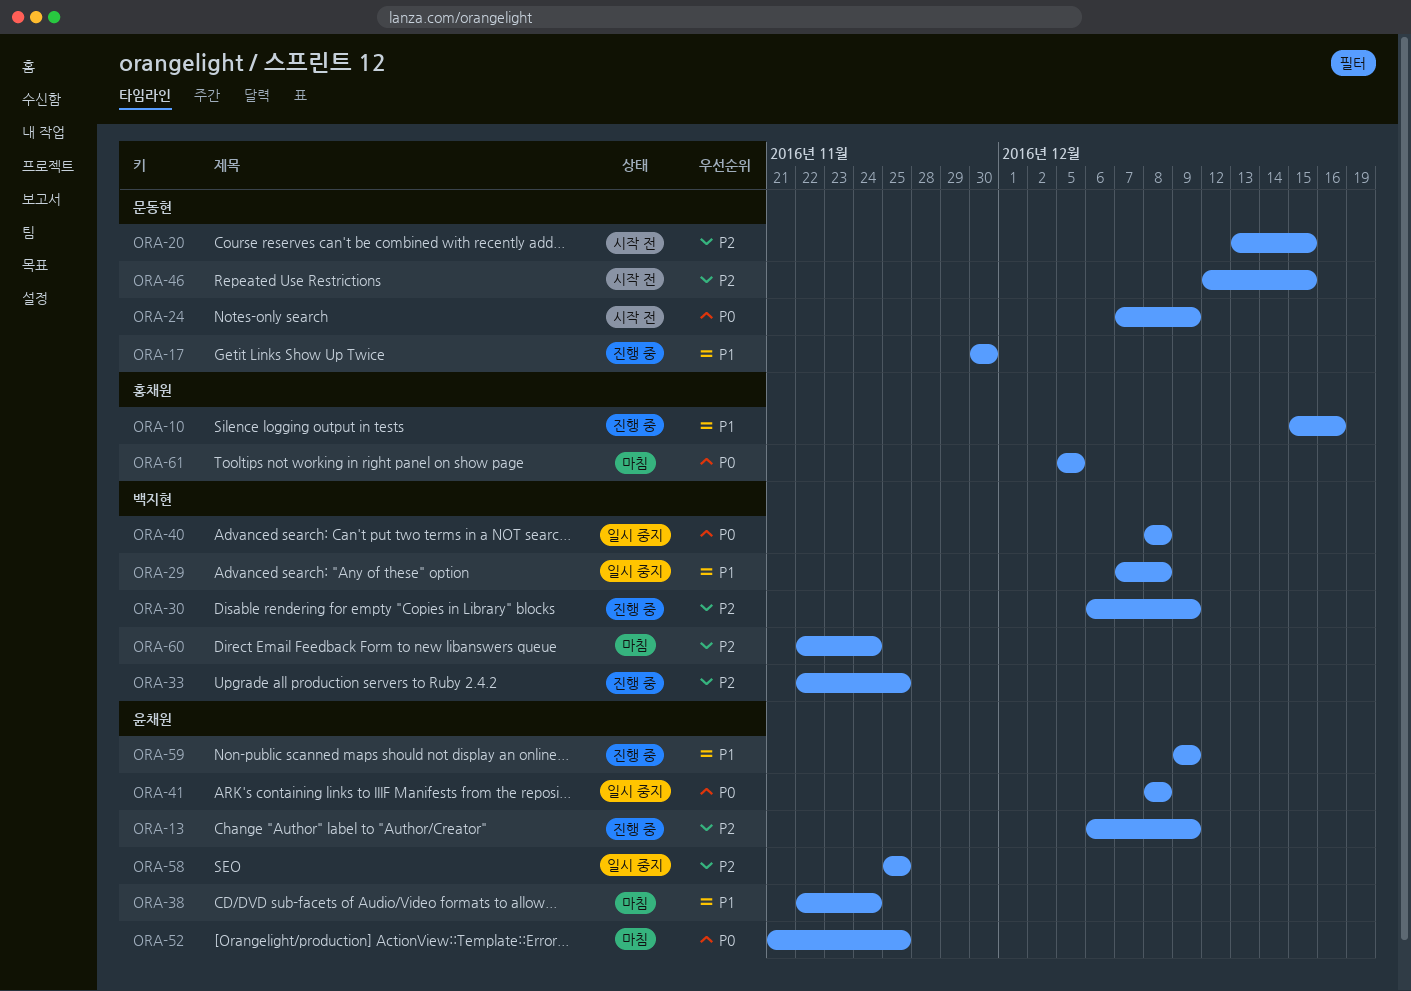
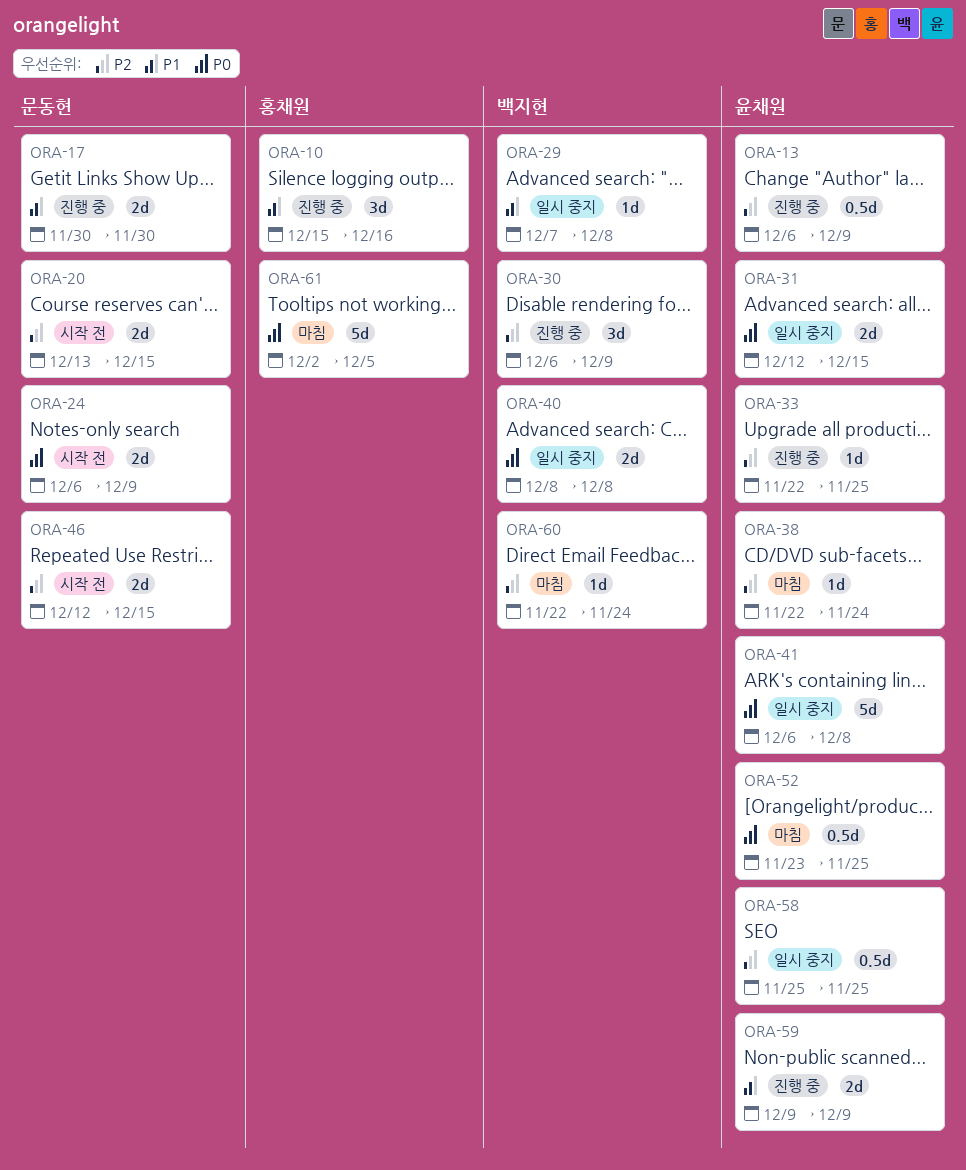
ORA-24, start: Dec 7 -> Dec 6
ORA-31: none -> present
ORA-33, owner: 백지현 -> 윤채원
ORA-38, priority: P1 -> P2
ORA-41, start: Dec 8 -> Dec 6
ORA-52, start: Nov 21 -> Nov 23
ORA-61, start: Dec 5 -> Dec 2

